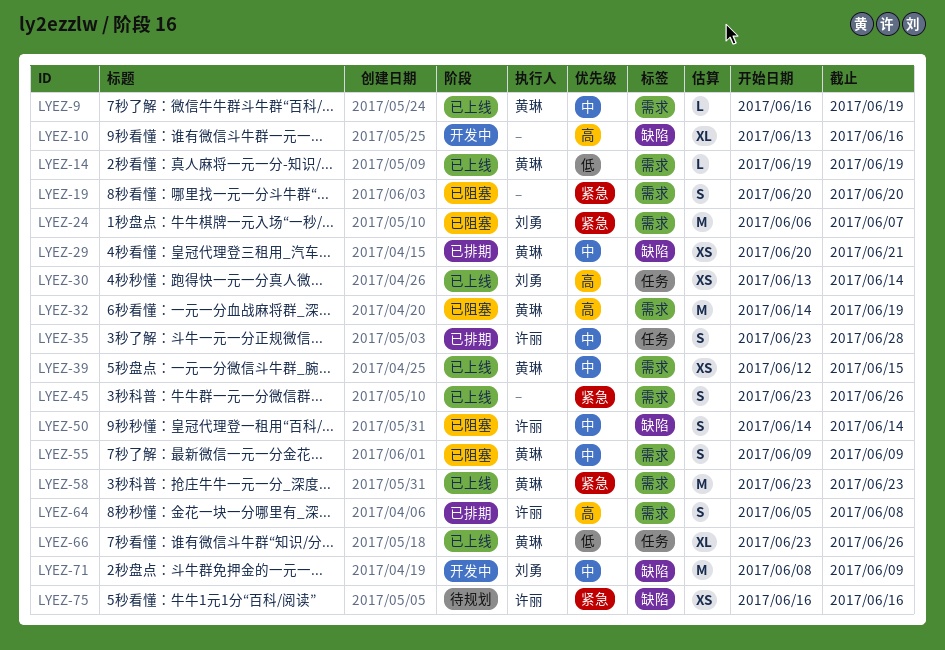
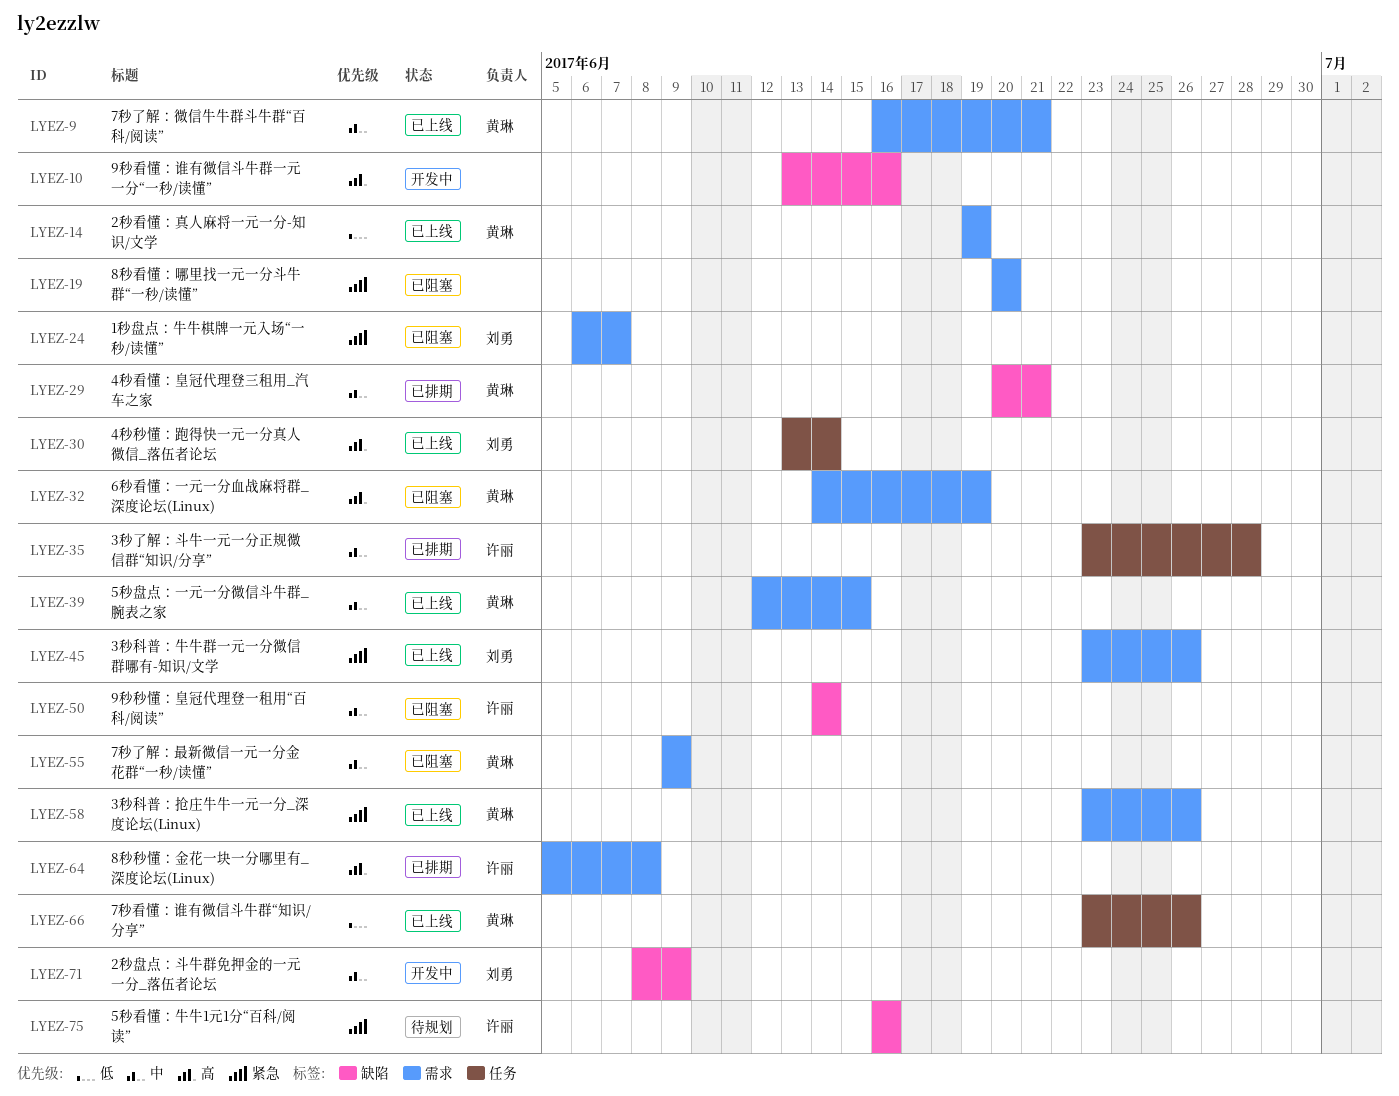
LYEZ-9, due: Jun 19 -> Jun 21
LYEZ-45, owner: none -> 刘勇
LYEZ-58, due: Jun 23 -> Jun 26

